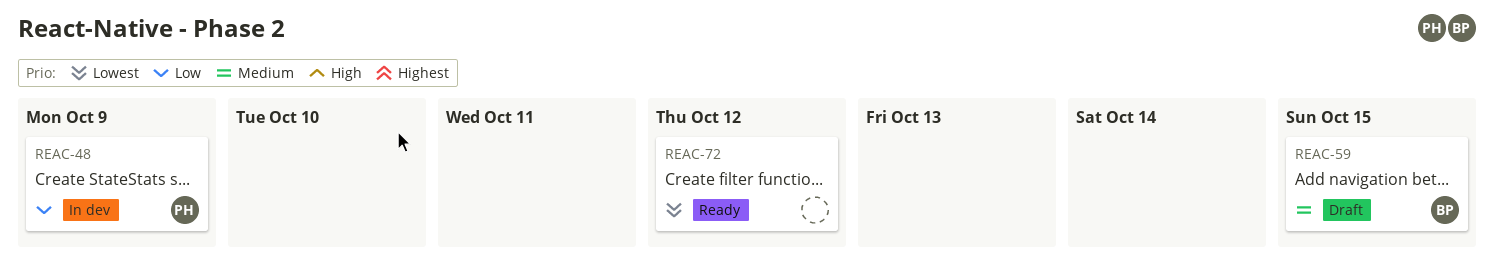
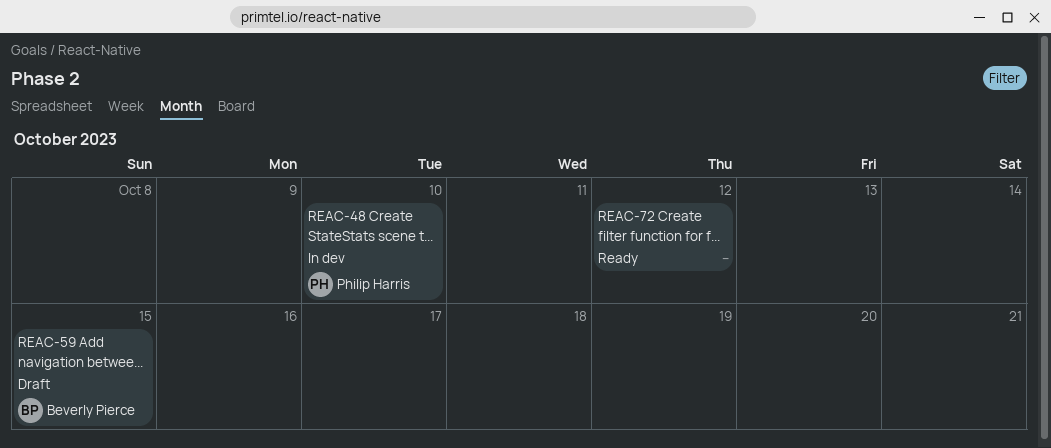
REAC-48, due: Oct 9 -> Oct 10

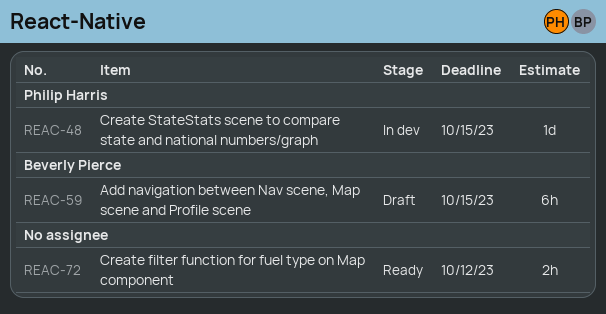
REAC-48, due: Oct 10 -> Oct 15

